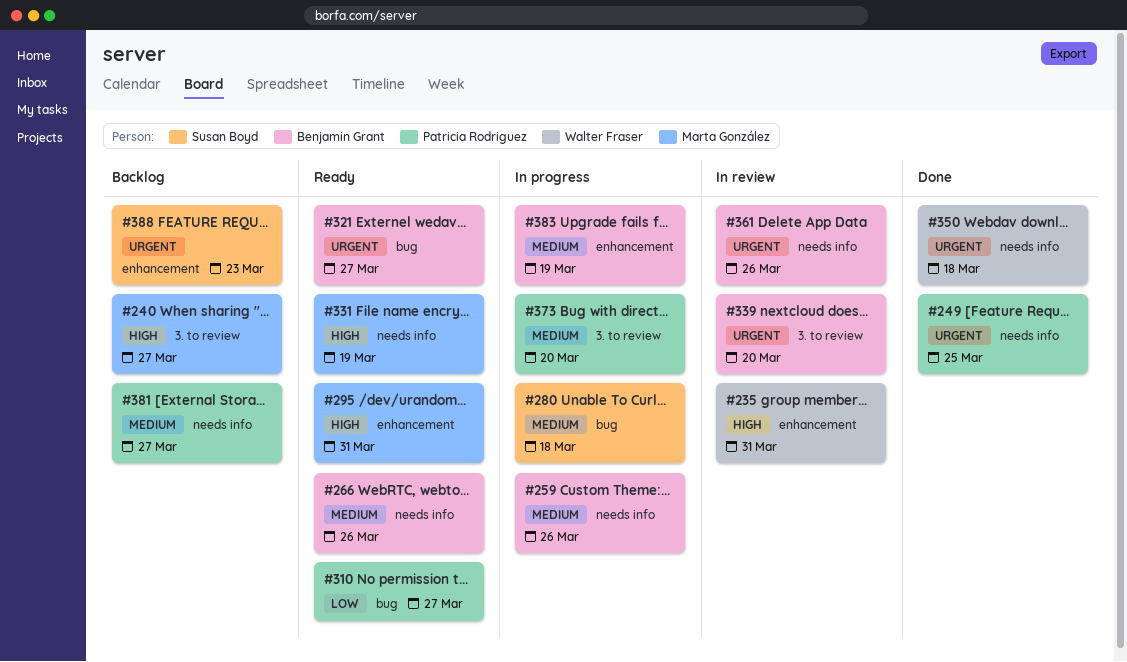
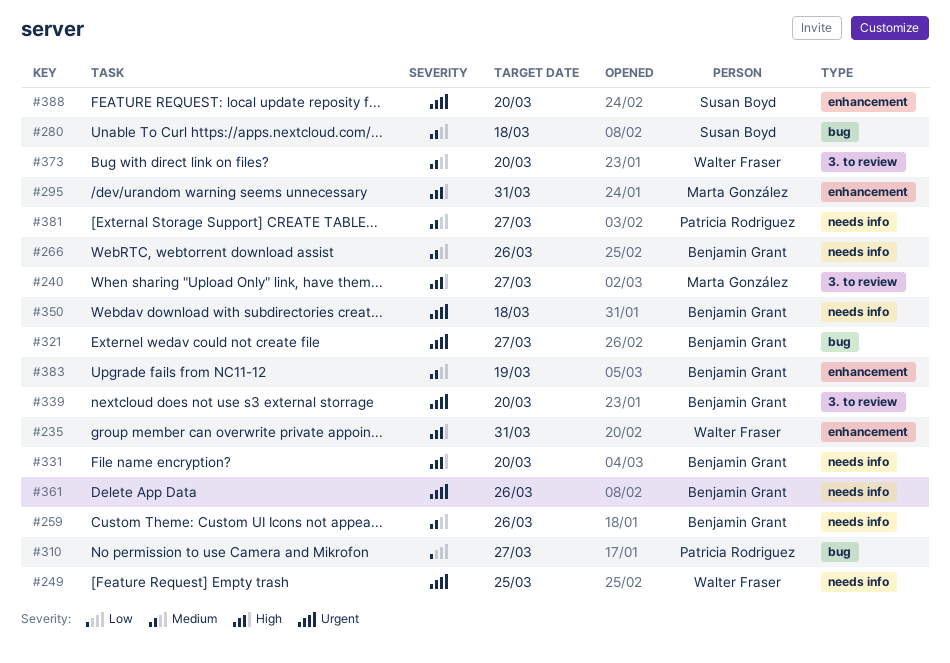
#249, owner: Patricia Rodriguez -> Walter Fraser
#331, owner: Marta González -> Benjamin Grant
#331, due: Mar 19 -> Mar 20
#350, owner: Walter Fraser -> Benjamin Grant
#373, owner: Patricia Rodriguez -> Walter Fraser
#388, due: Mar 23 -> Mar 20

